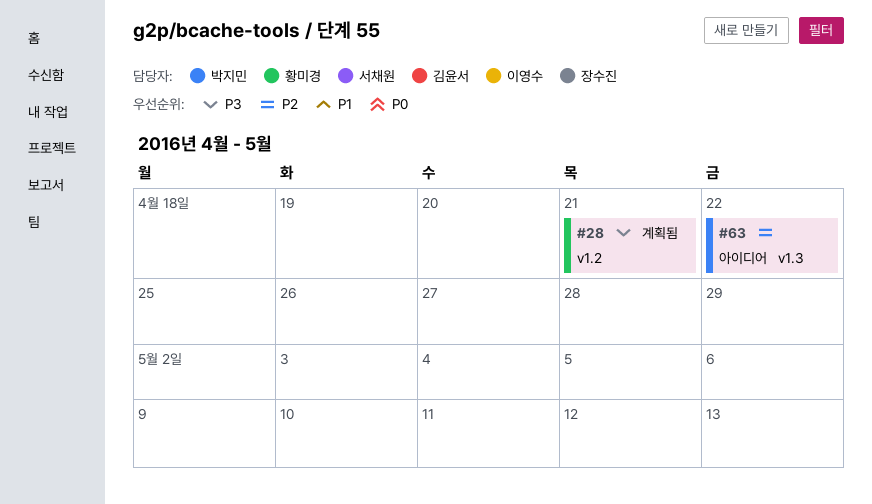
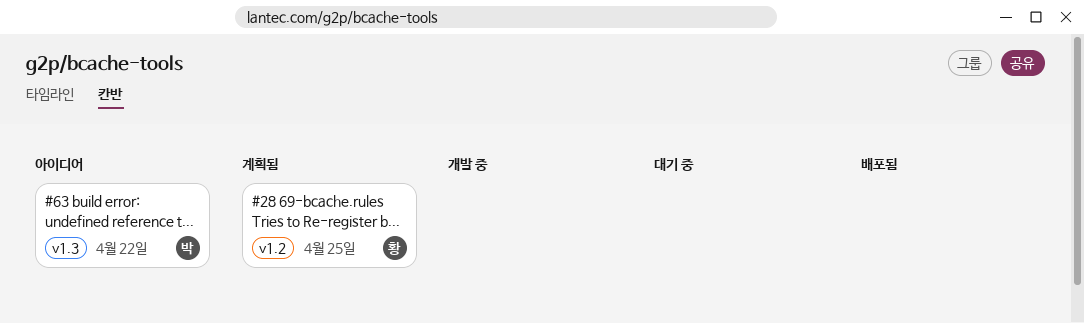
#28, due: Apr 21 -> Apr 25

